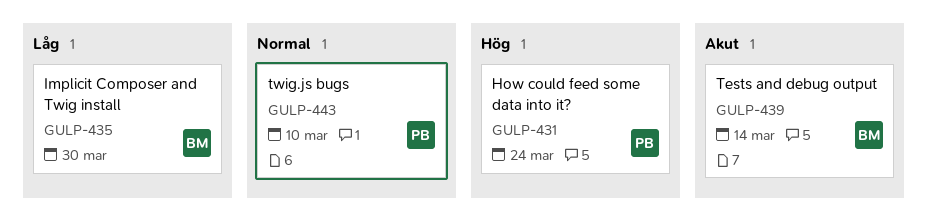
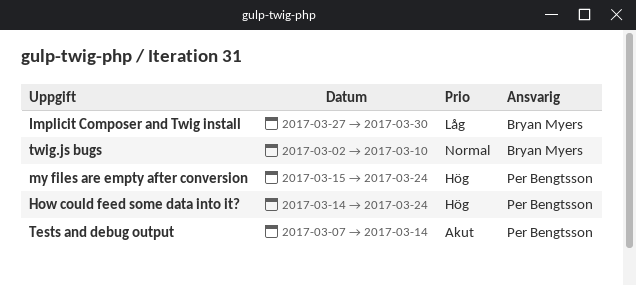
my files are empty after conversion: none -> present
Tests and debug output, owner: Bryan Myers -> Per Bengtsson
twig.js bugs, owner: Per Bengtsson -> Bryan Myers

